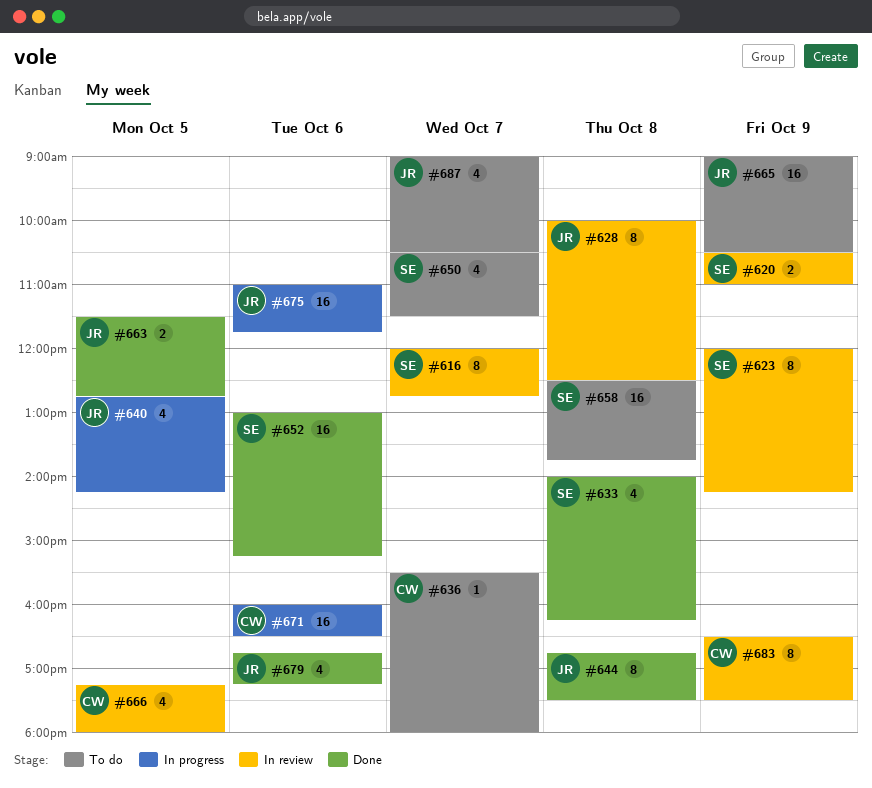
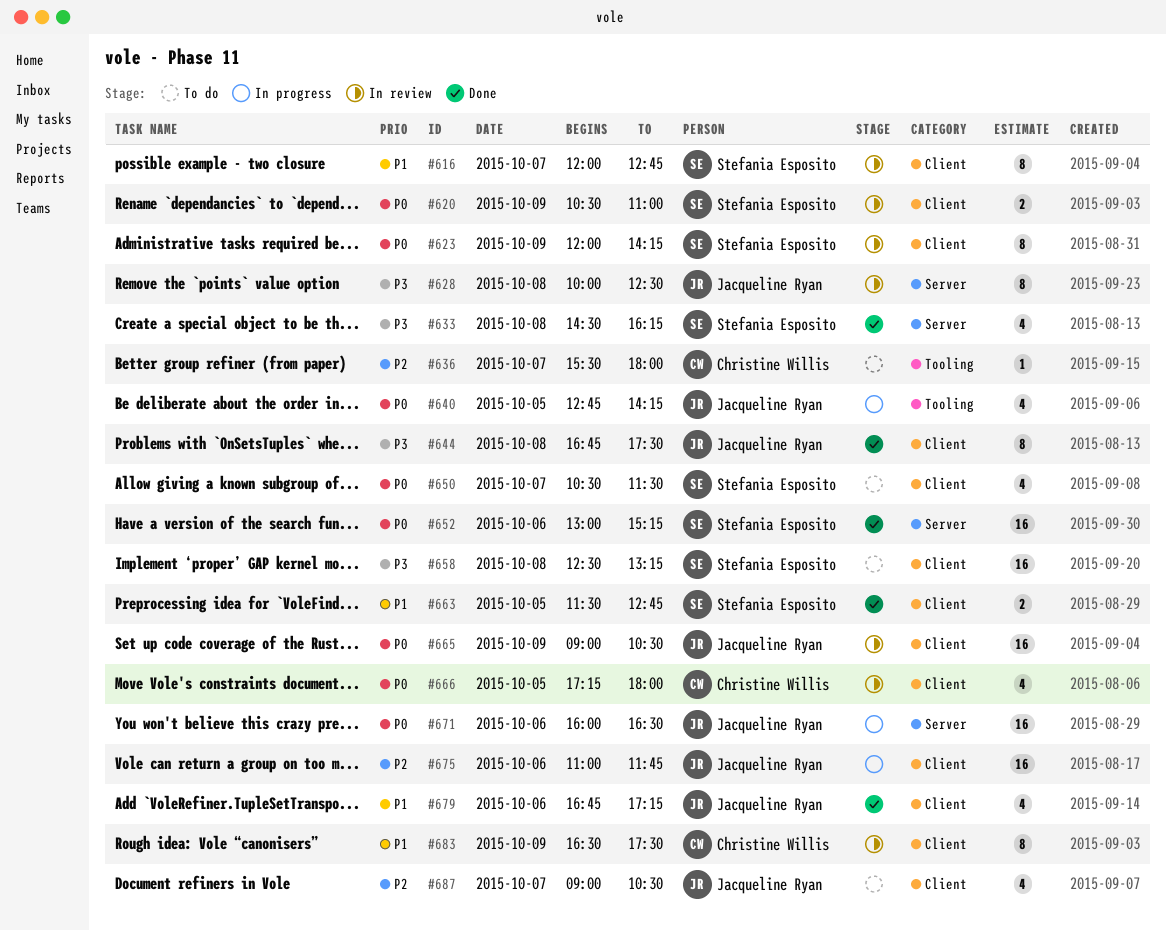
#633, begins: 14:00 -> 14:30
#658, ends: 13:45 -> 13:15
#663, owner: Jacqueline Ryan -> Stefania Esposito
#665, status: To do -> In review
#671, owner: Christine Willis -> Jacqueline Ryan

